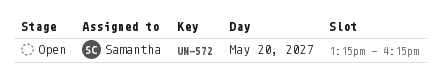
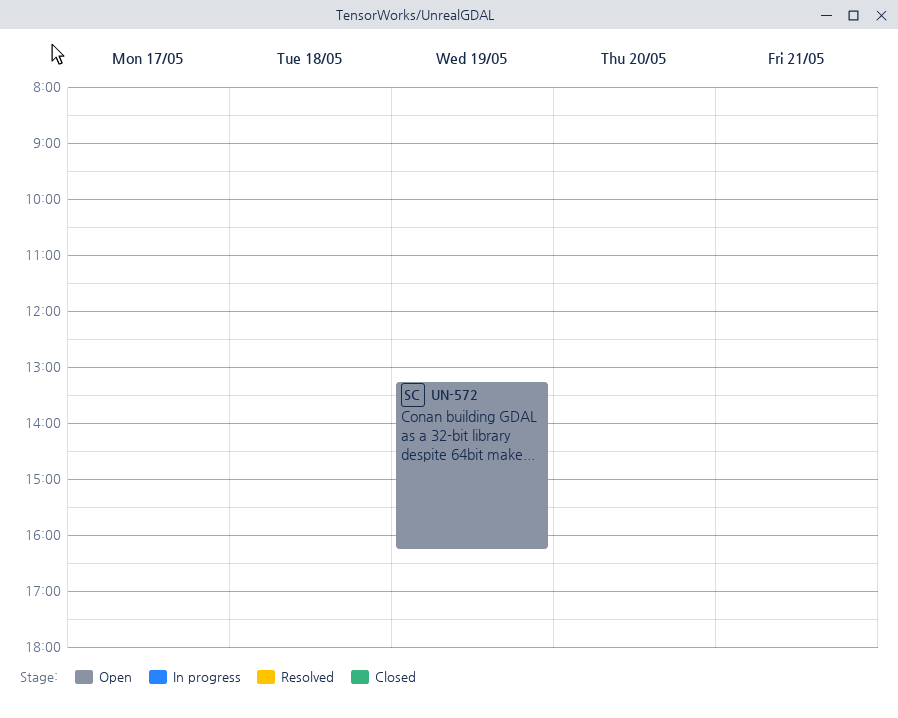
UN-572, day: May 20 -> May 19

